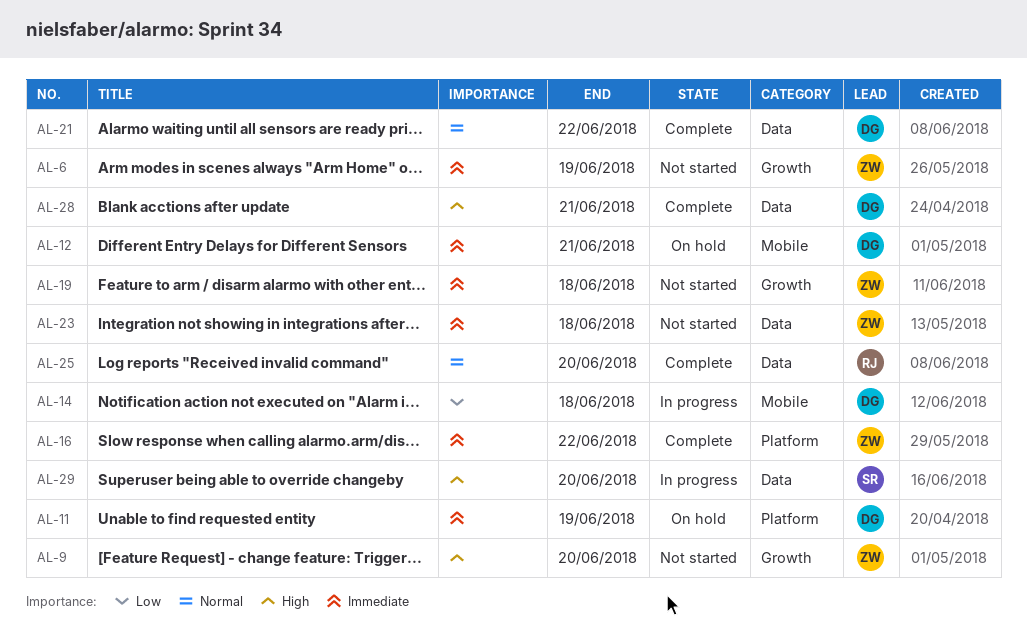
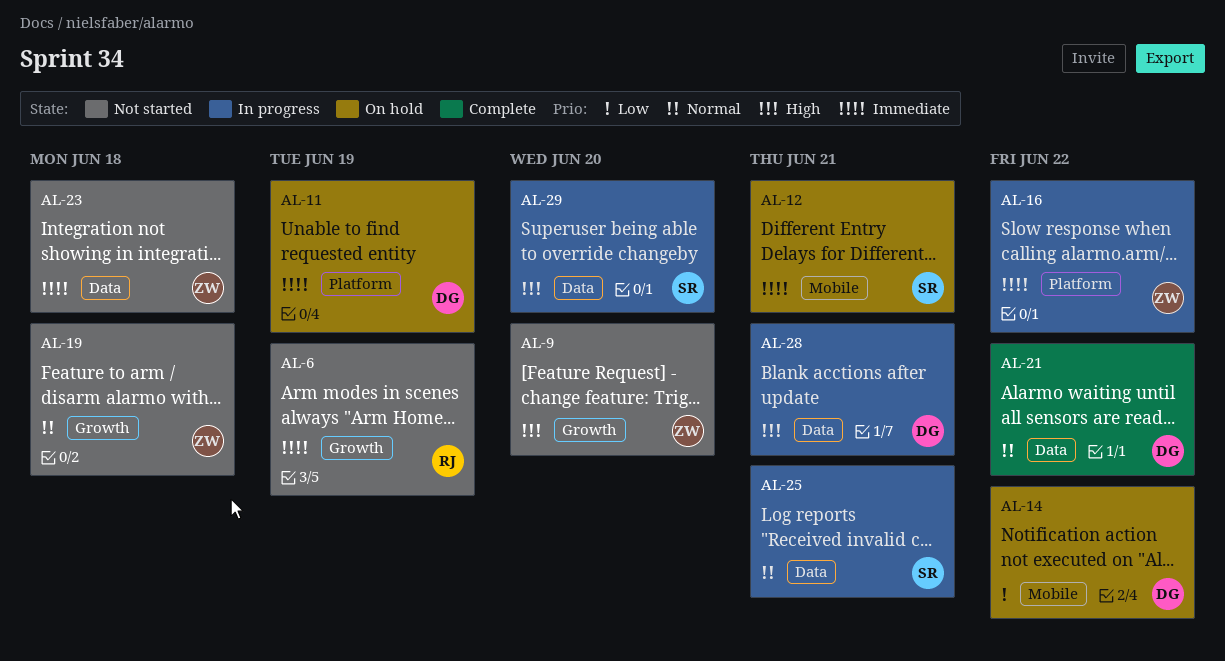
AL-6, owner: ZW -> RJ
AL-12, owner: DG -> SR
AL-14, status: In progress -> On hold
AL-14, due: Jun 18 -> Jun 22
AL-16, status: Complete -> In progress
AL-19, priority: Immediate -> Normal
AL-25, status: Complete -> In progress
AL-25, owner: RJ -> SR
AL-25, due: Jun 20 -> Jun 21
AL-28, status: Complete -> In progress

